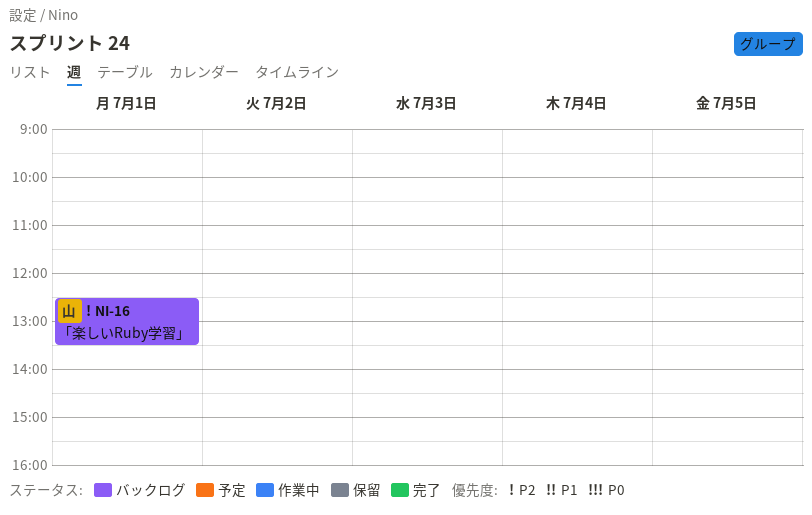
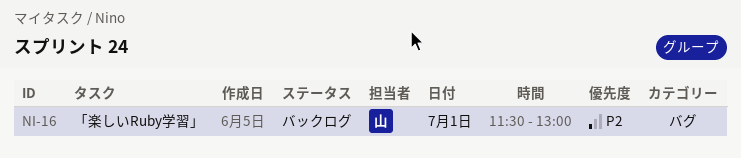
NI-16, begins: 12:30 -> 11:30
NI-16, ends: 13:30 -> 13:00

